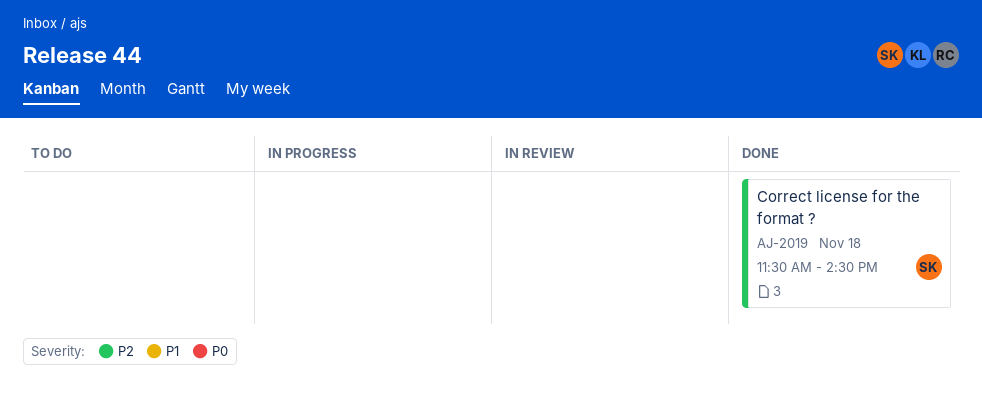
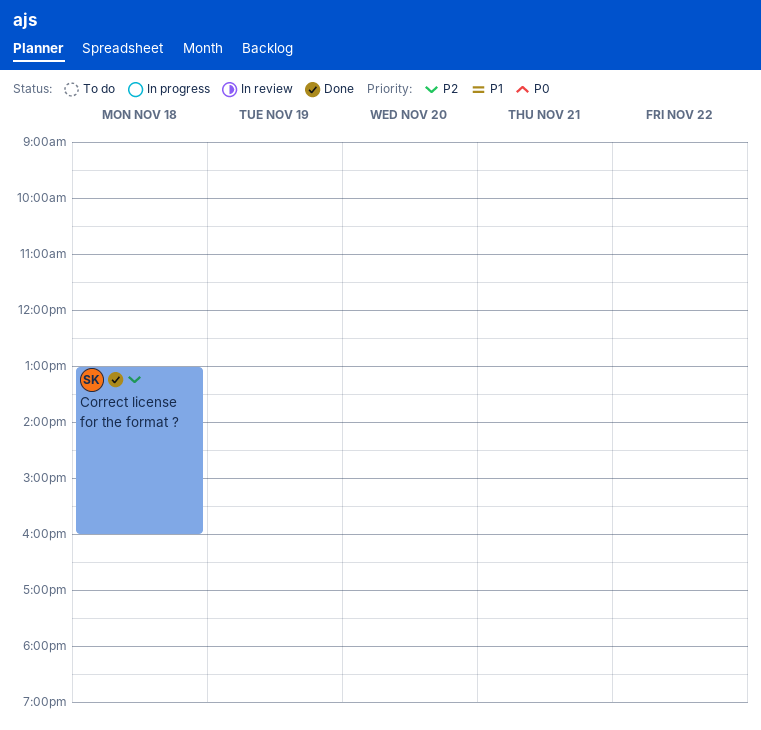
Correct license for the format ?, begins: 11:30 -> 13:00
Correct license for the format ?, ends: 14:30 -> 16:00

